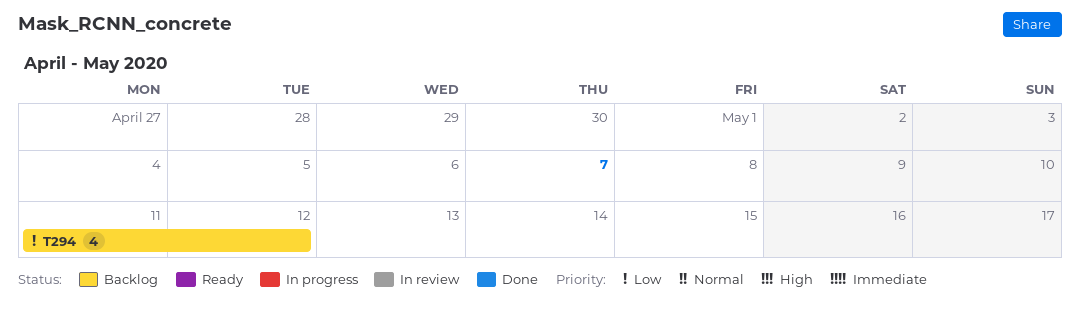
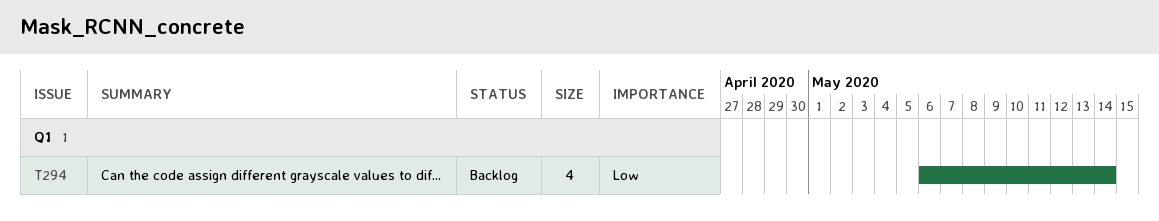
T294, start: May 11 -> May 6
T294, due: May 12 -> May 14

